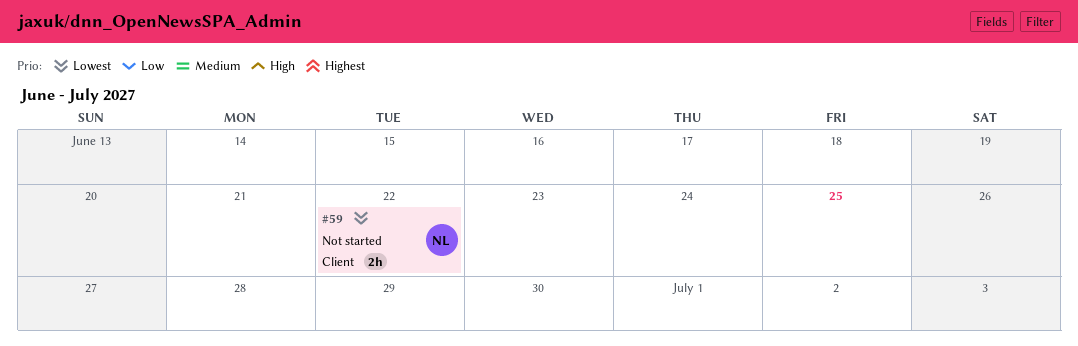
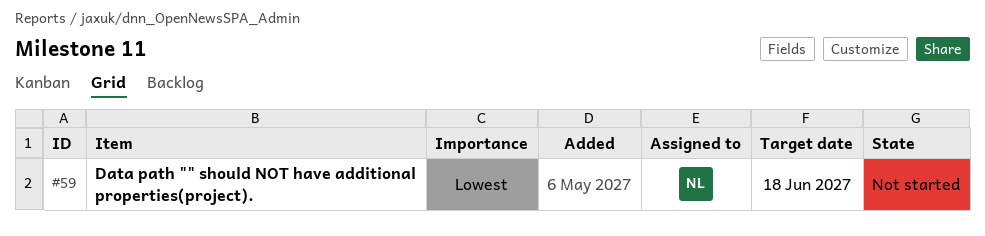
#59, due: Jun 22 -> Jun 18

